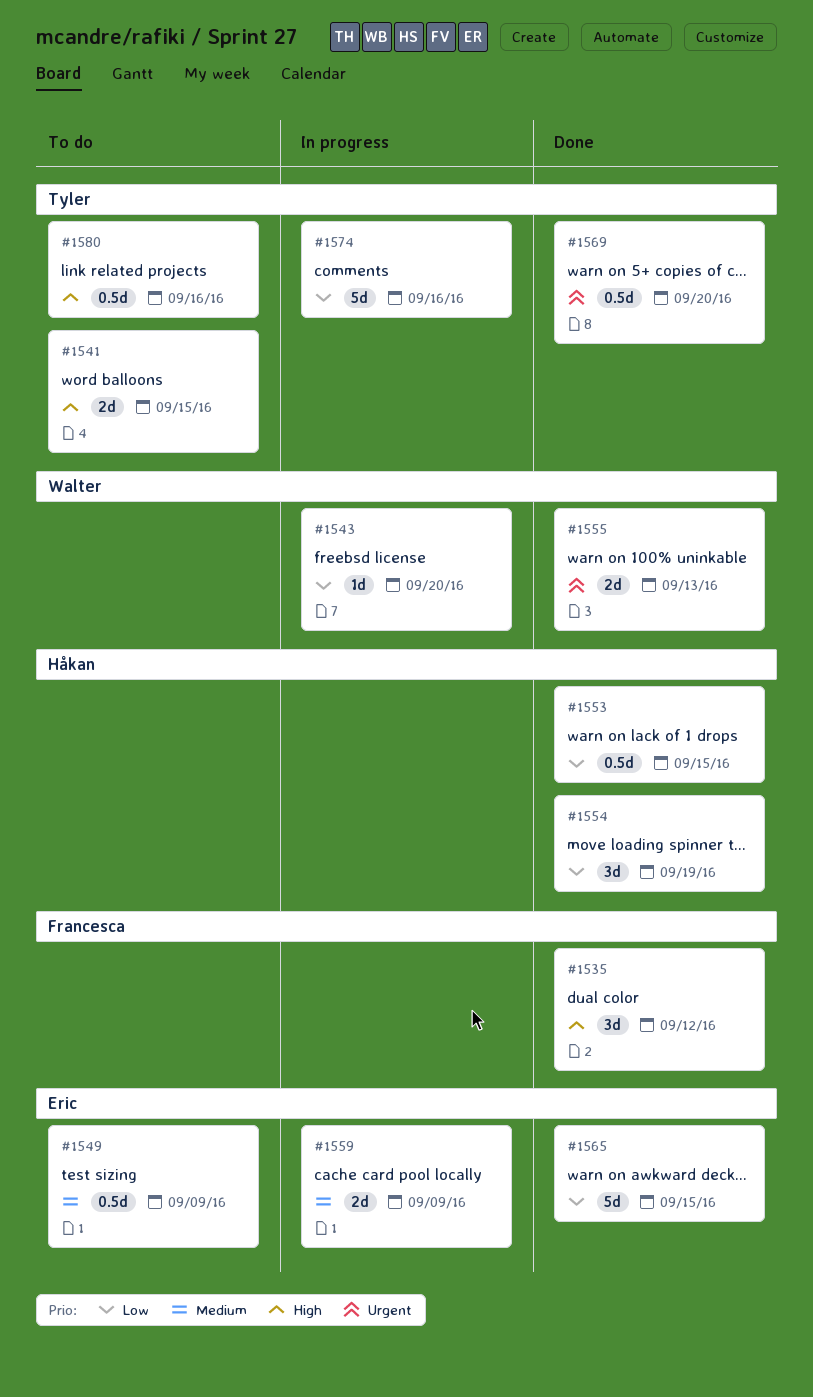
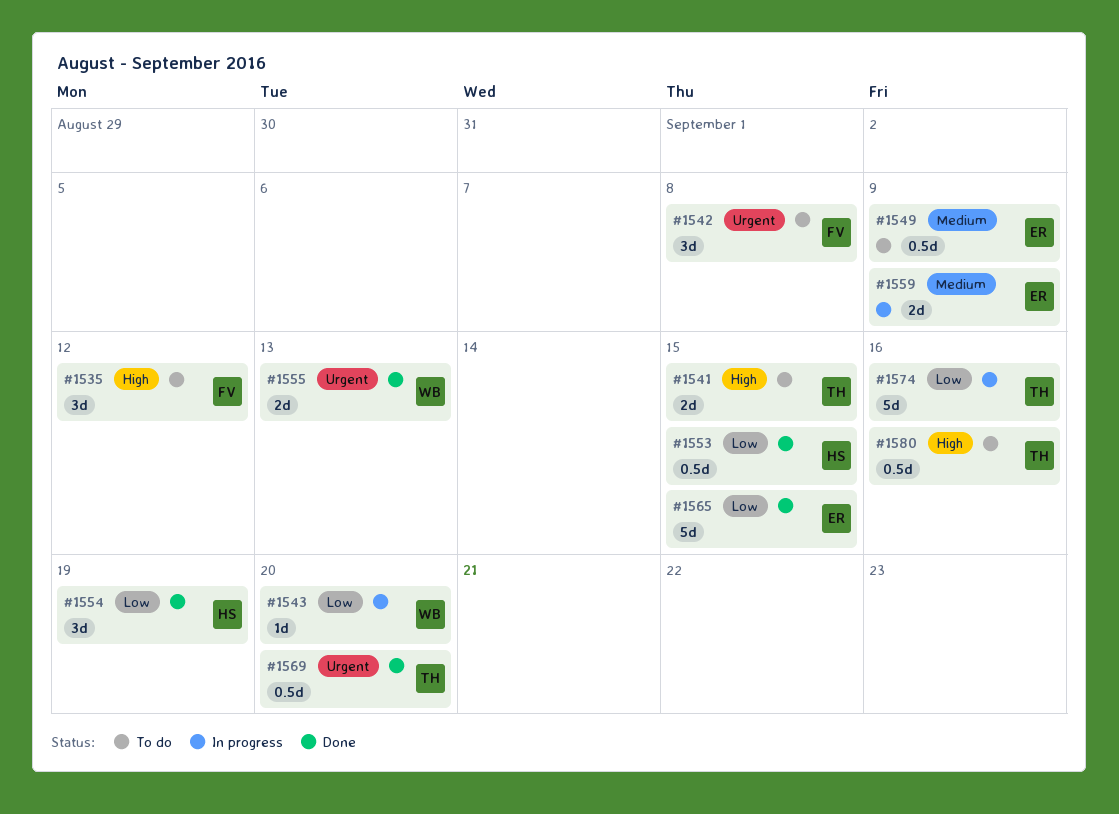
#1535, status: Done -> To do
#1542: none -> present

